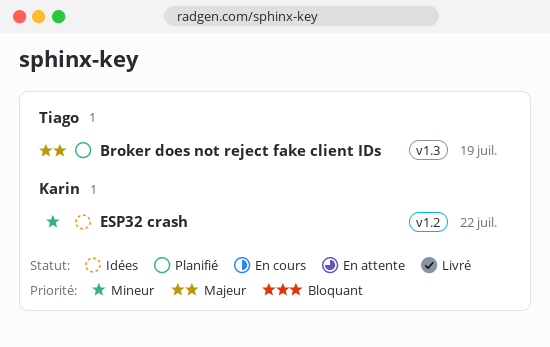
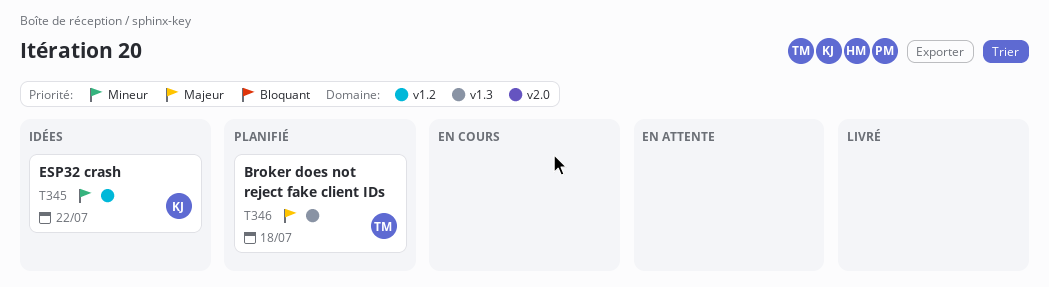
Broker does not reject fake client IDs, due: Jul 19 -> Jul 18

